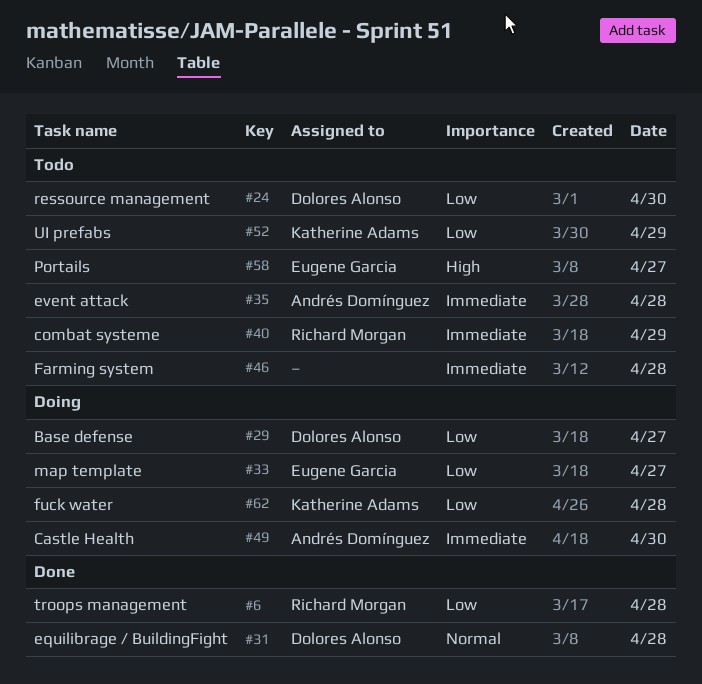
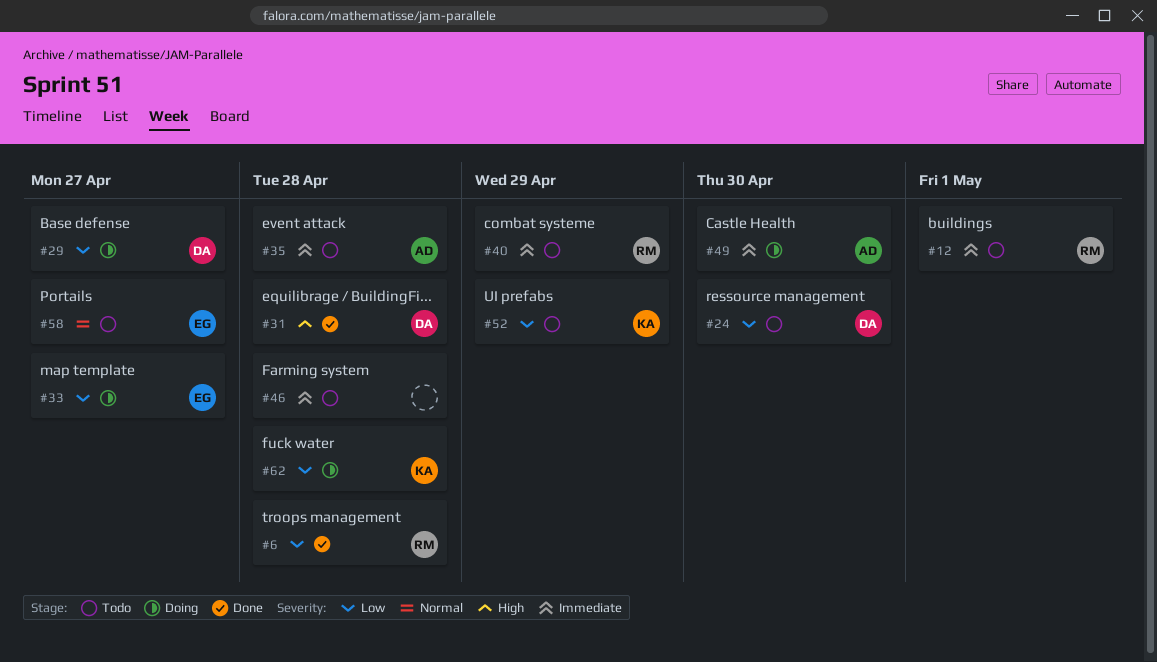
#12: none -> present
#31, priority: Normal -> High
#58, priority: High -> Normal

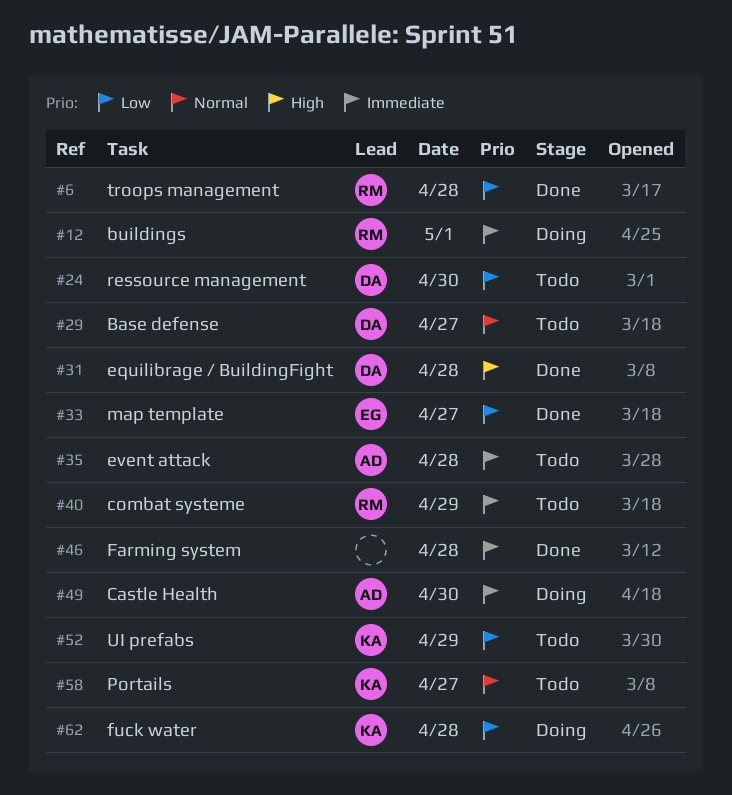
#12, status: Todo -> Doing
#29, status: Doing -> Todo
#29, priority: Low -> Normal
#33, status: Doing -> Done
#46, status: Todo -> Done
#58, owner: EG -> KA

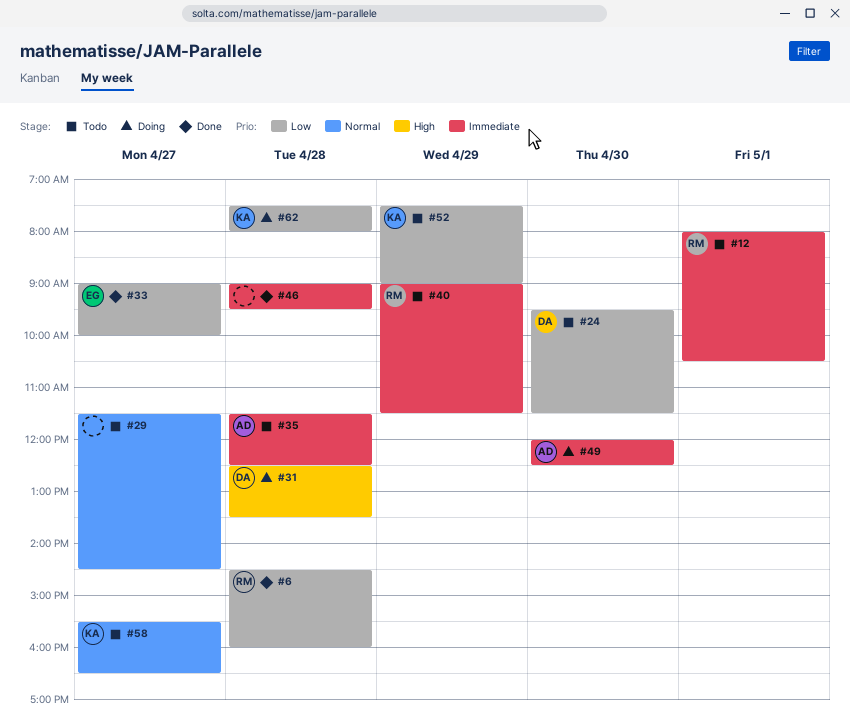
#12, status: Doing -> Todo
#29, owner: DA -> none
#31, status: Done -> Doing

